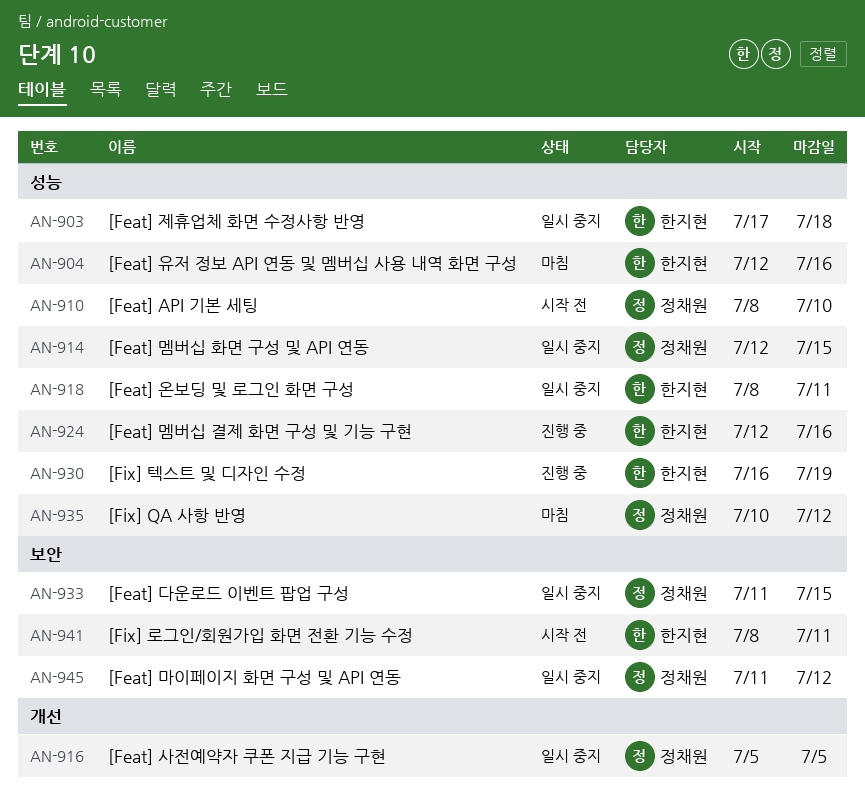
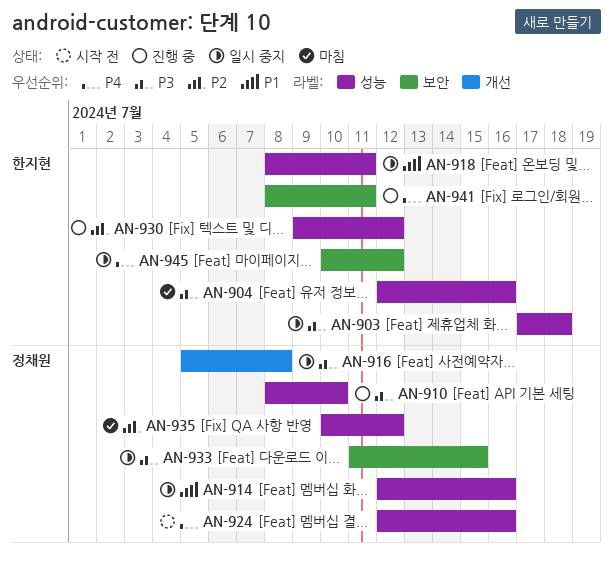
AN-910, status: 시작 전 -> 진행 중
AN-914, due: Jul 15 -> Jul 16
AN-916, due: Jul 5 -> Jul 8
AN-924, status: 진행 중 -> 시작 전
AN-924, owner: 한지현 -> 정채원
AN-930, start: Jul 16 -> Jul 9
AN-930, due: Jul 19 -> Jul 12
AN-941, status: 시작 전 -> 진행 중
AN-945, owner: 정채원 -> 한지현
AN-945, start: Jul 11 -> Jul 10

